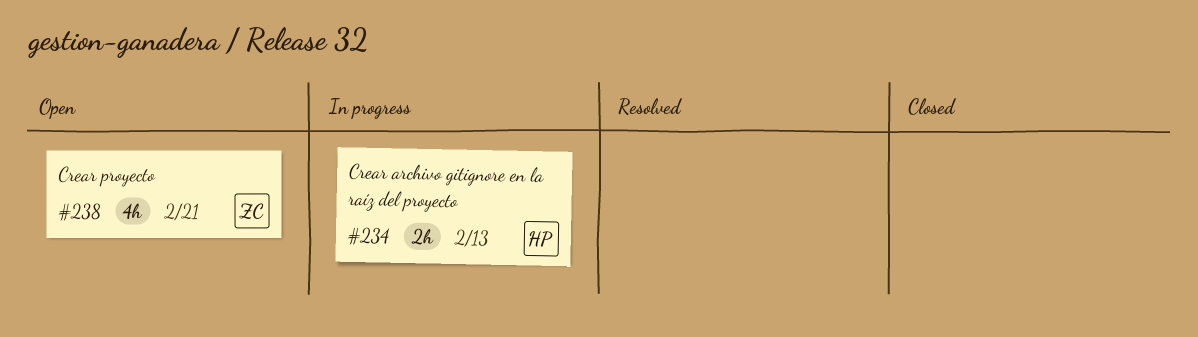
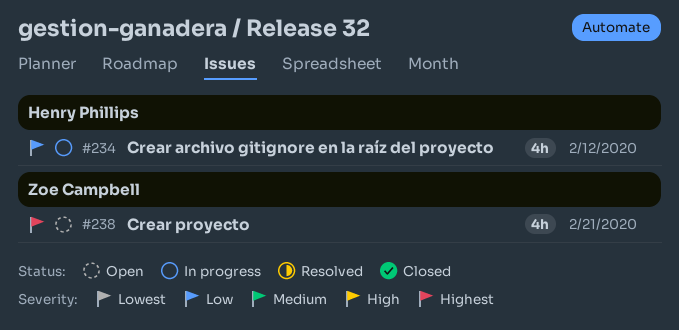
#234, estimate: 2h -> 4h
#234, due: Feb 13 -> Feb 12

